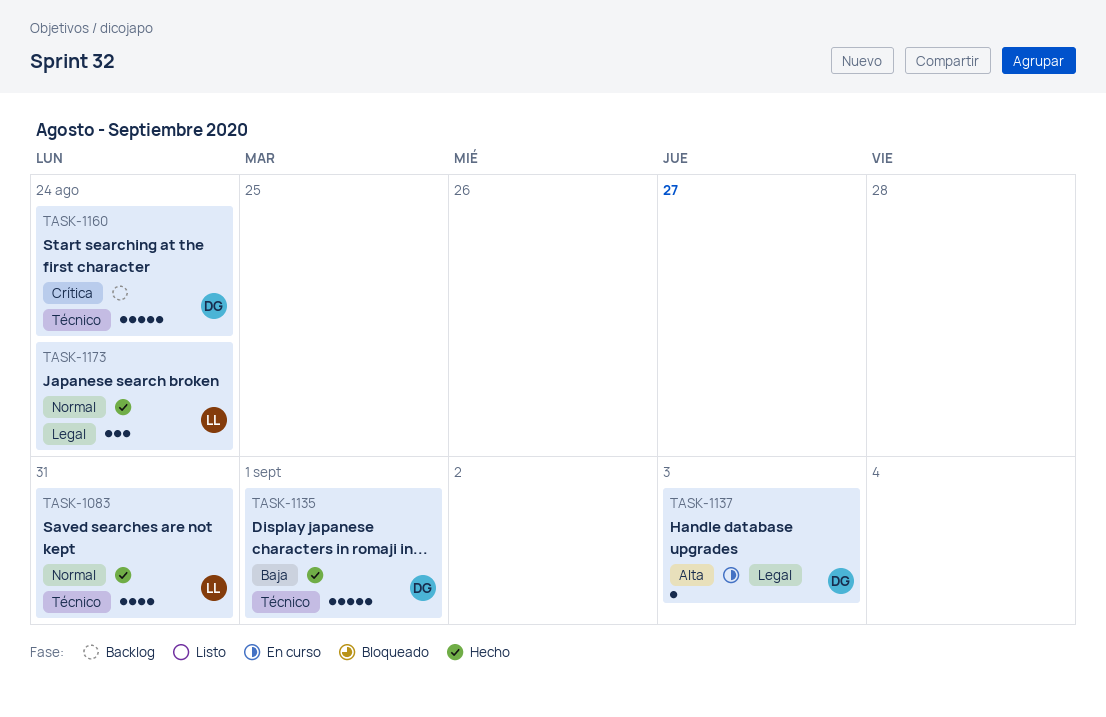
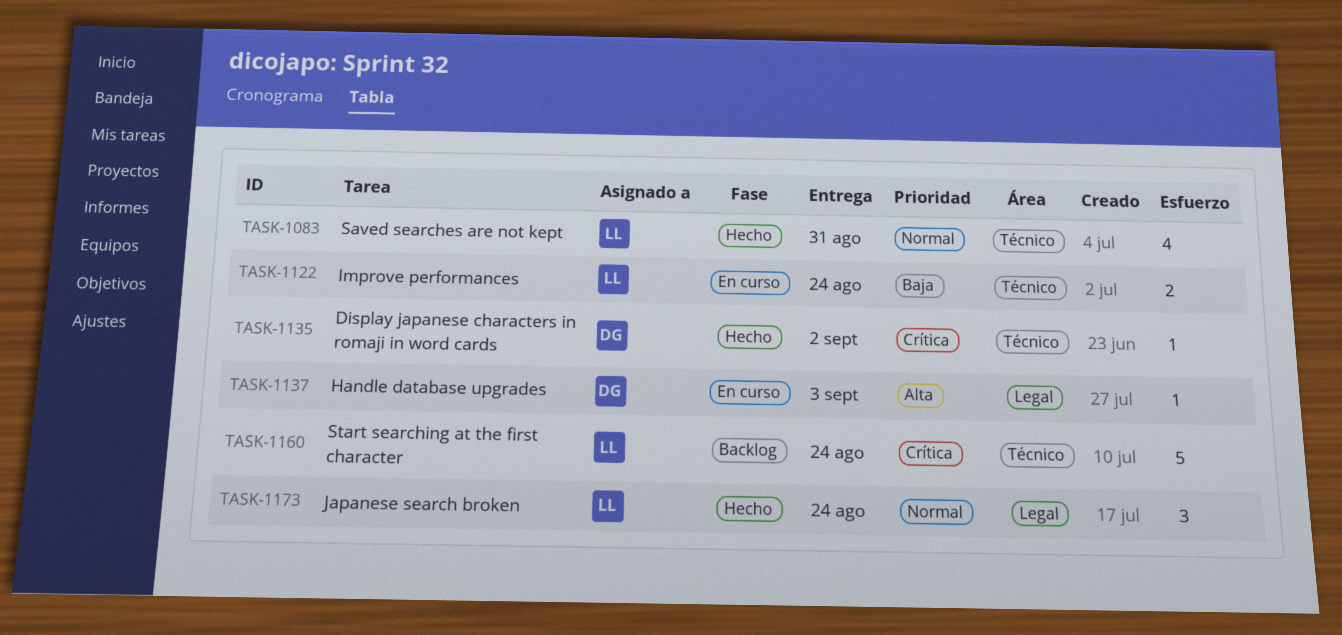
TASK-1122: none -> present
TASK-1135, priority: Baja -> Crítica
TASK-1135, estimate: 5 -> 1
TASK-1135, due: Sep 1 -> Sep 2
TASK-1160, owner: DG -> LL

